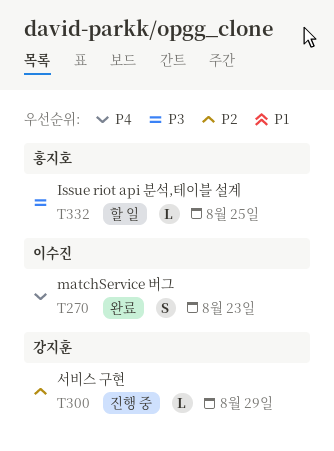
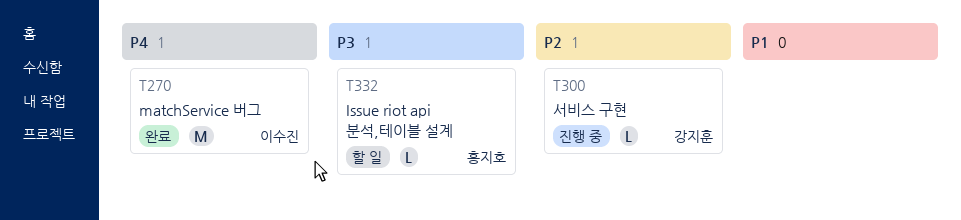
T270, estimate: S -> M

